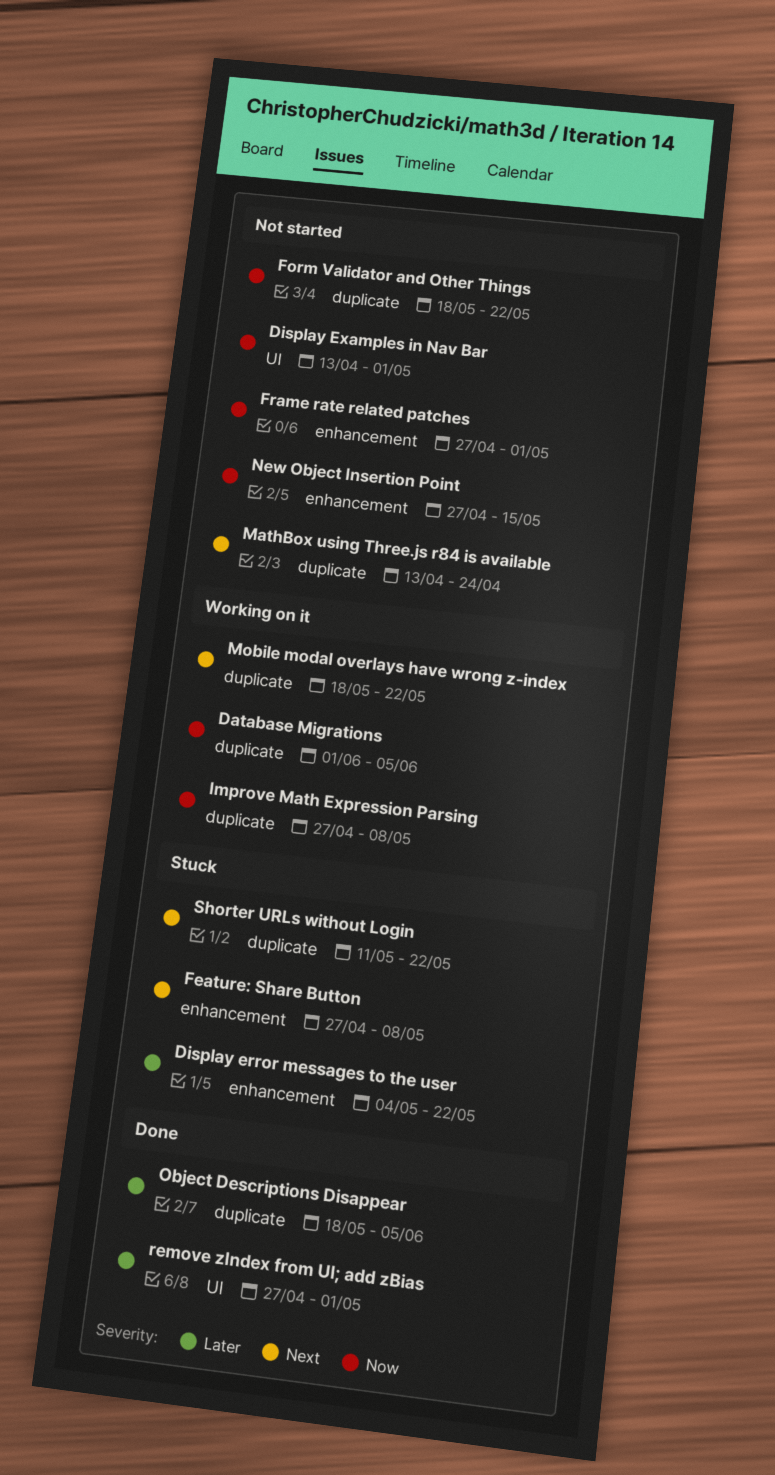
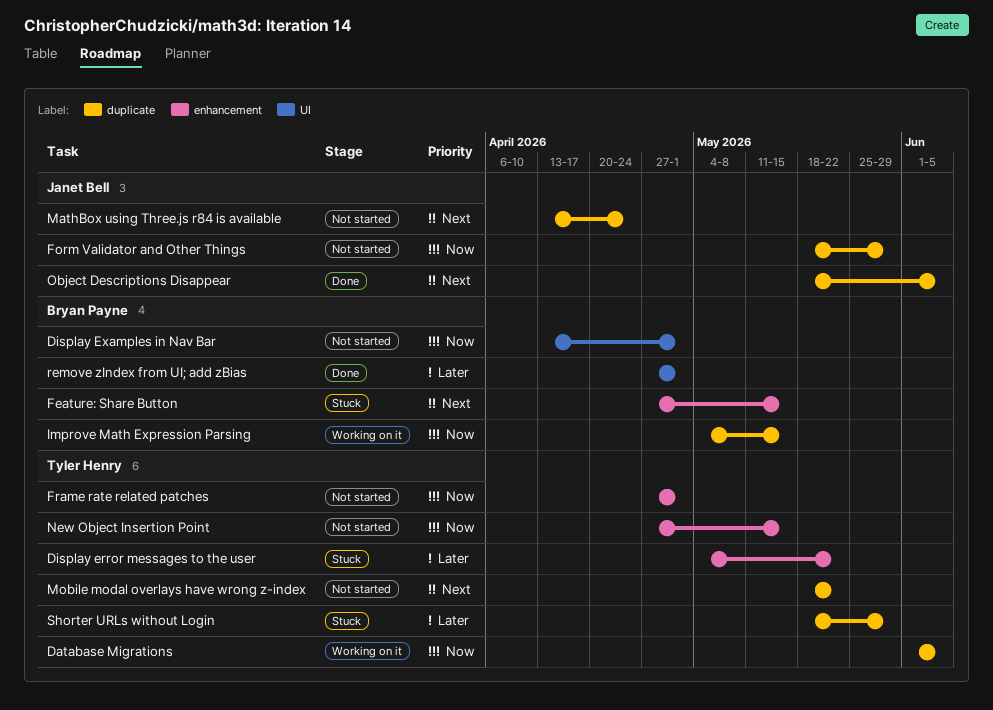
Feature: Share Button, due: May 8 -> May 15
Form Validator and Other Things, due: May 22 -> May 29
Improve Math Expression Parsing, start: Apr 27 -> May 4
Improve Math Expression Parsing, due: May 8 -> May 15
Mobile modal overlays have wrong z-index, status: Working on it -> Not started
Object Descriptions Disappear, priority: Later -> Next
Shorter URLs without Login, priority: Next -> Later
Shorter URLs without Login, start: May 11 -> May 18
Shorter URLs without Login, due: May 22 -> May 29

